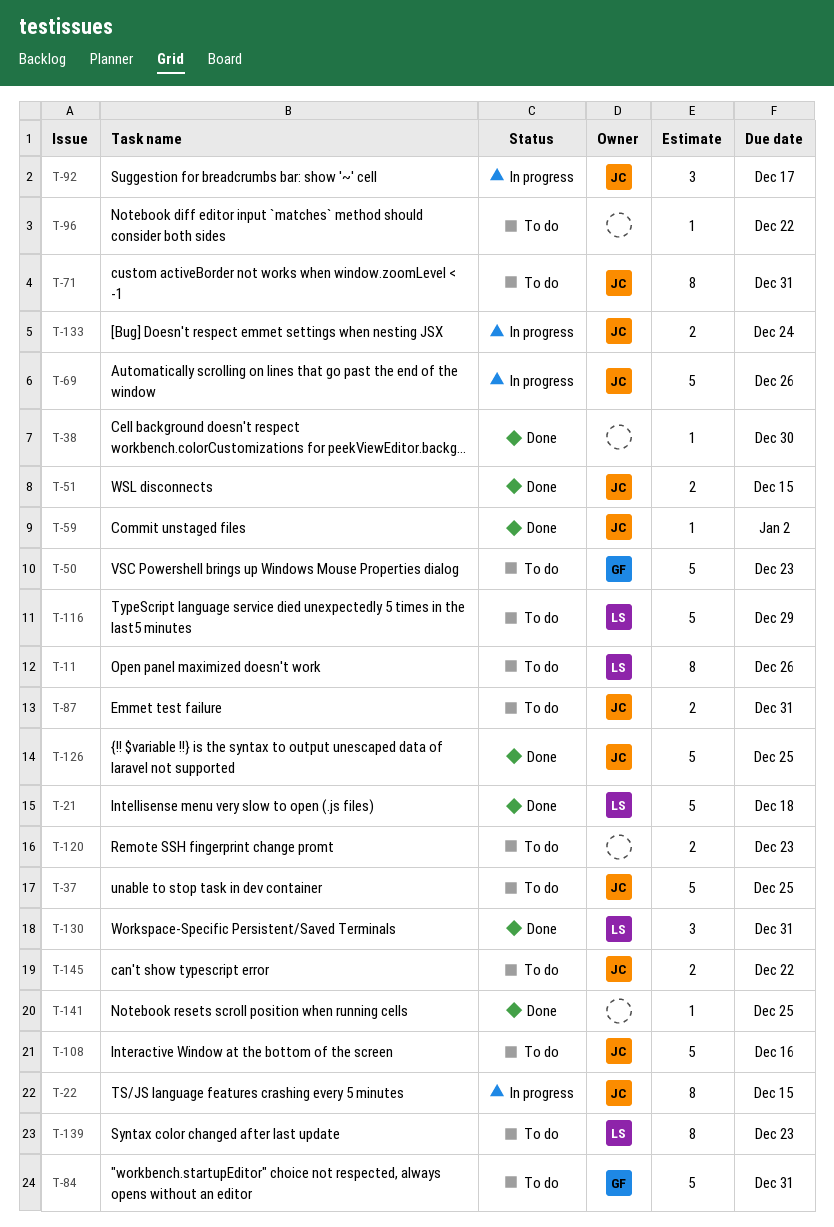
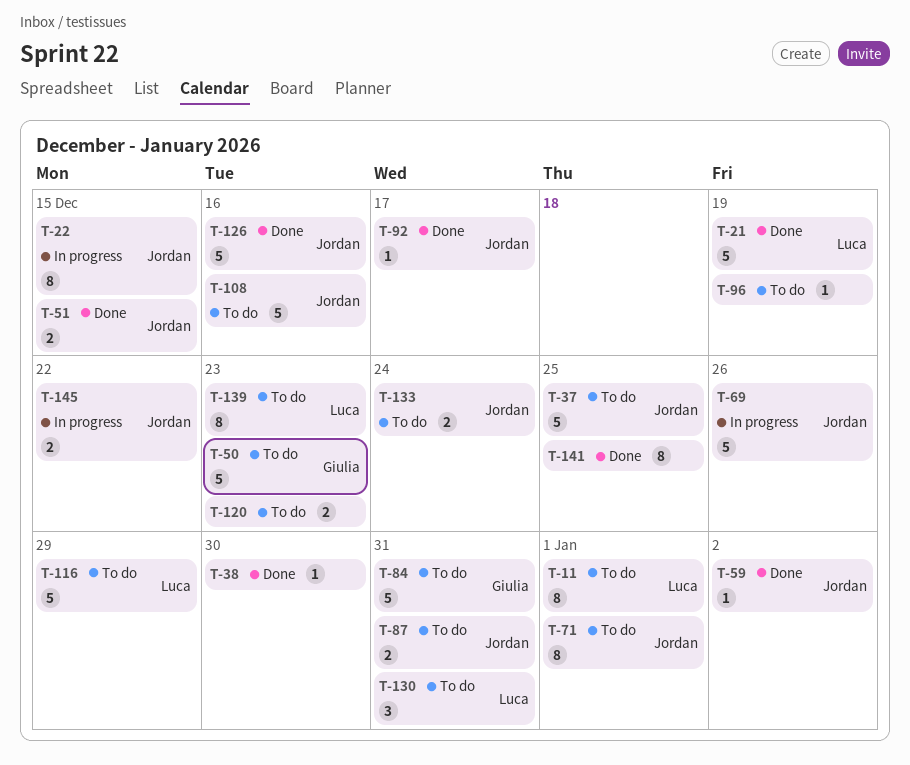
T-11, due: Dec 26 -> Jan 1
T-21, due: Dec 18 -> Dec 19
T-71, due: Dec 31 -> Jan 1
T-92, status: In progress -> Done
T-92, estimate: 3 -> 1
T-96, due: Dec 22 -> Dec 19
T-126, due: Dec 25 -> Dec 16
T-130, status: Done -> To do
T-133, status: In progress -> To do
T-141, estimate: 1 -> 8
T-145, status: To do -> In progress

